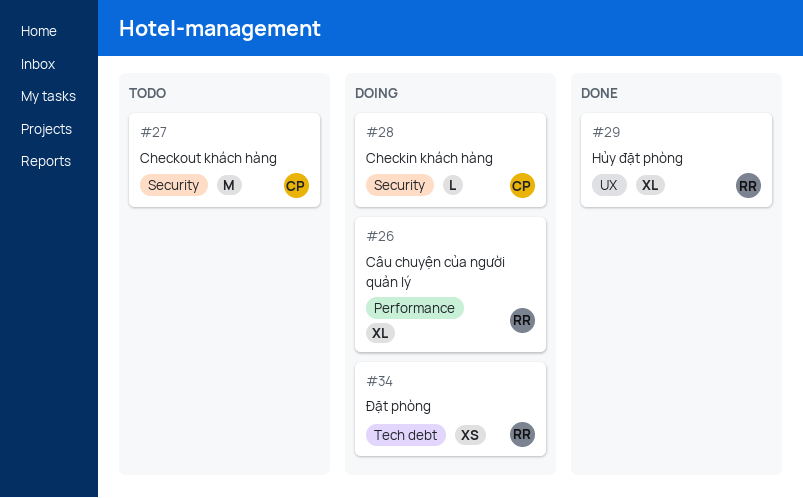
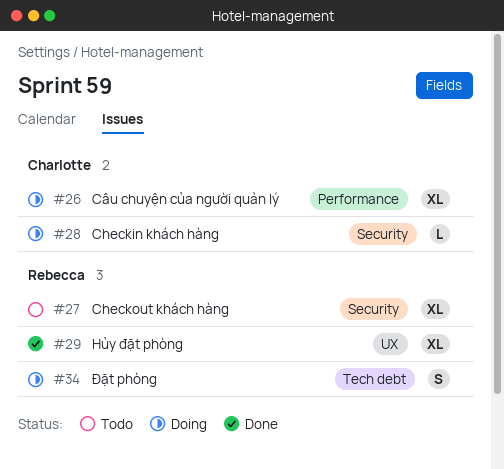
#26, owner: Rebecca -> Charlotte
#27, owner: Charlotte -> Rebecca
#27, estimate: M -> XL
#34, estimate: XS -> S

